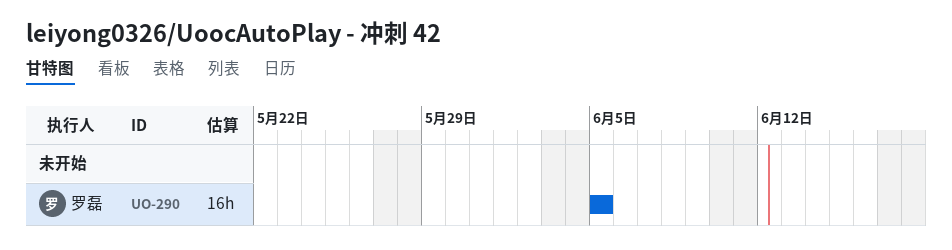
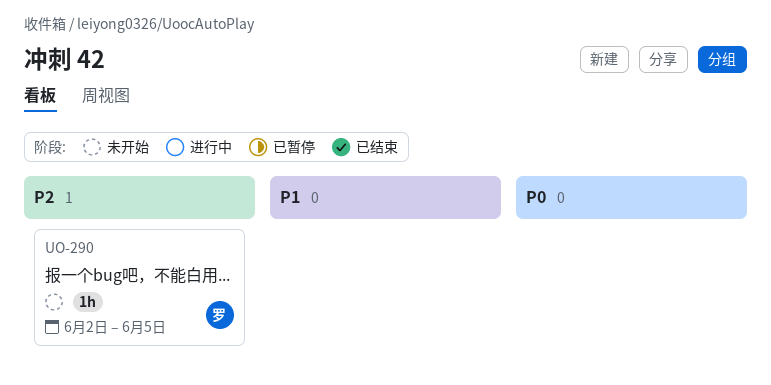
UO-290, estimate: 16h -> 1h
UO-290, start: Jun 5 -> Jun 2

